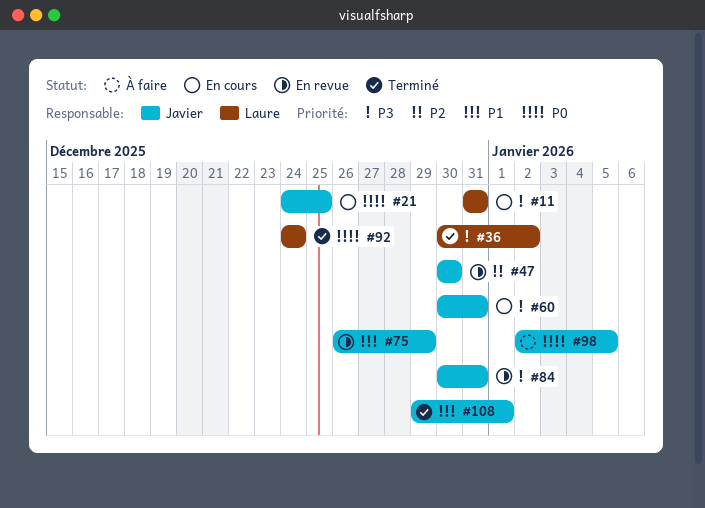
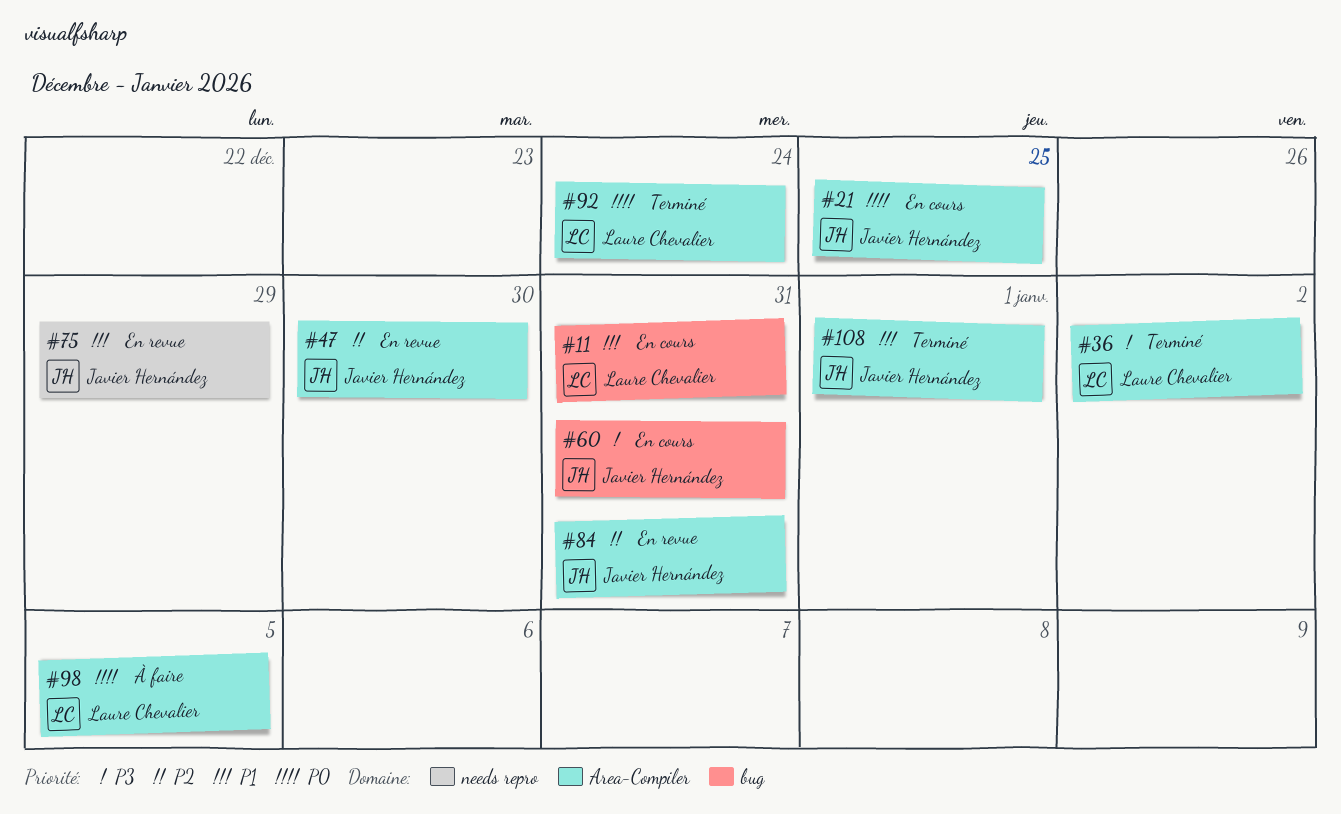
#11, priority: P3 -> P1
#84, priority: P3 -> P2
#98, owner: Javier Hernández -> Laure Chevalier

